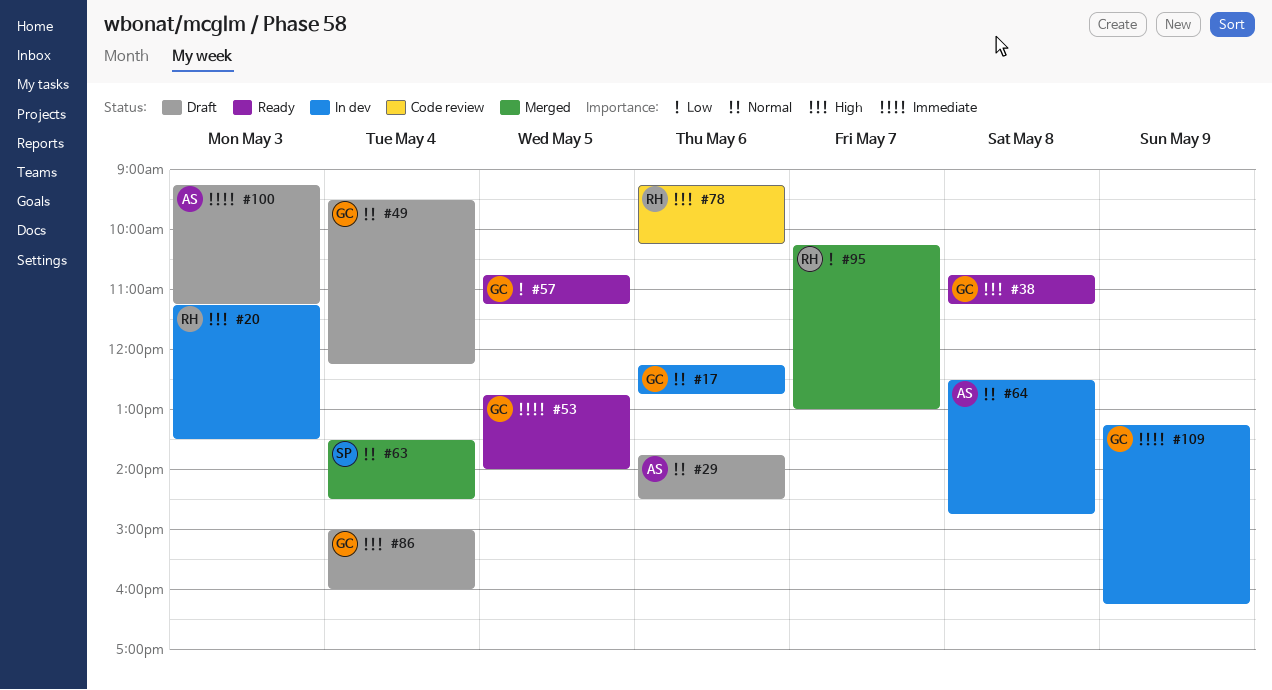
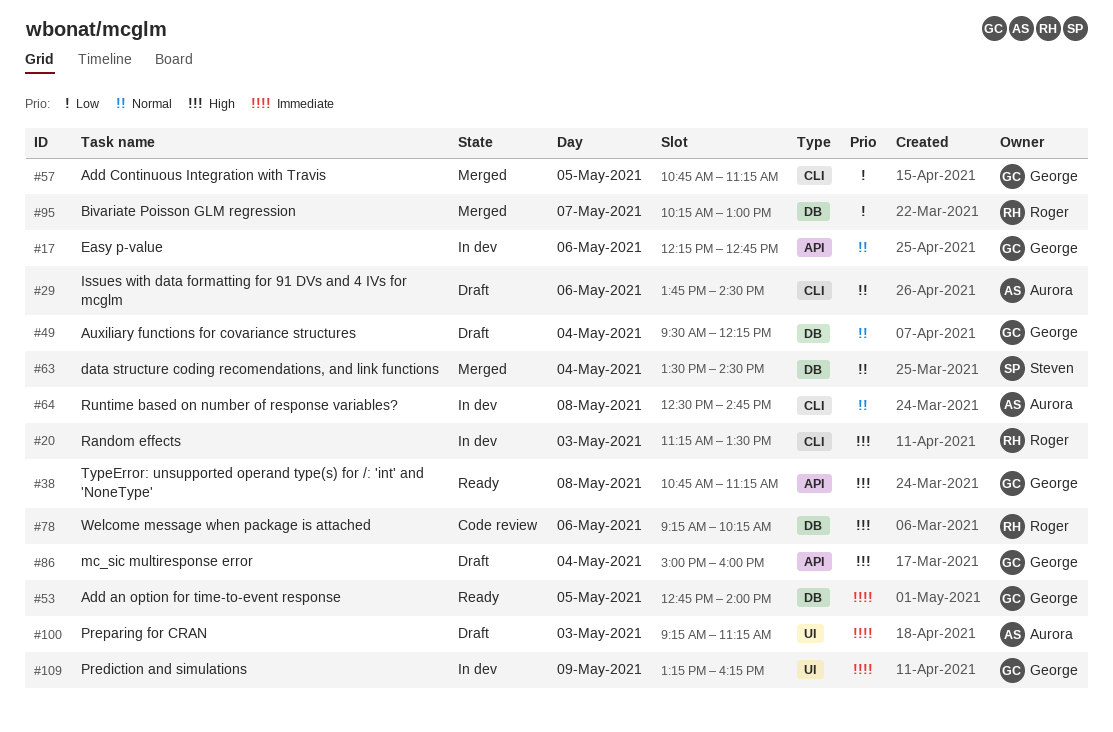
#57, status: Ready -> Merged

